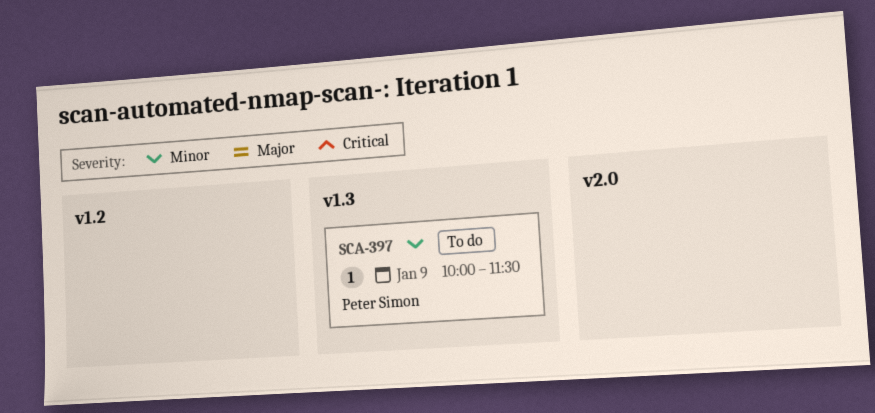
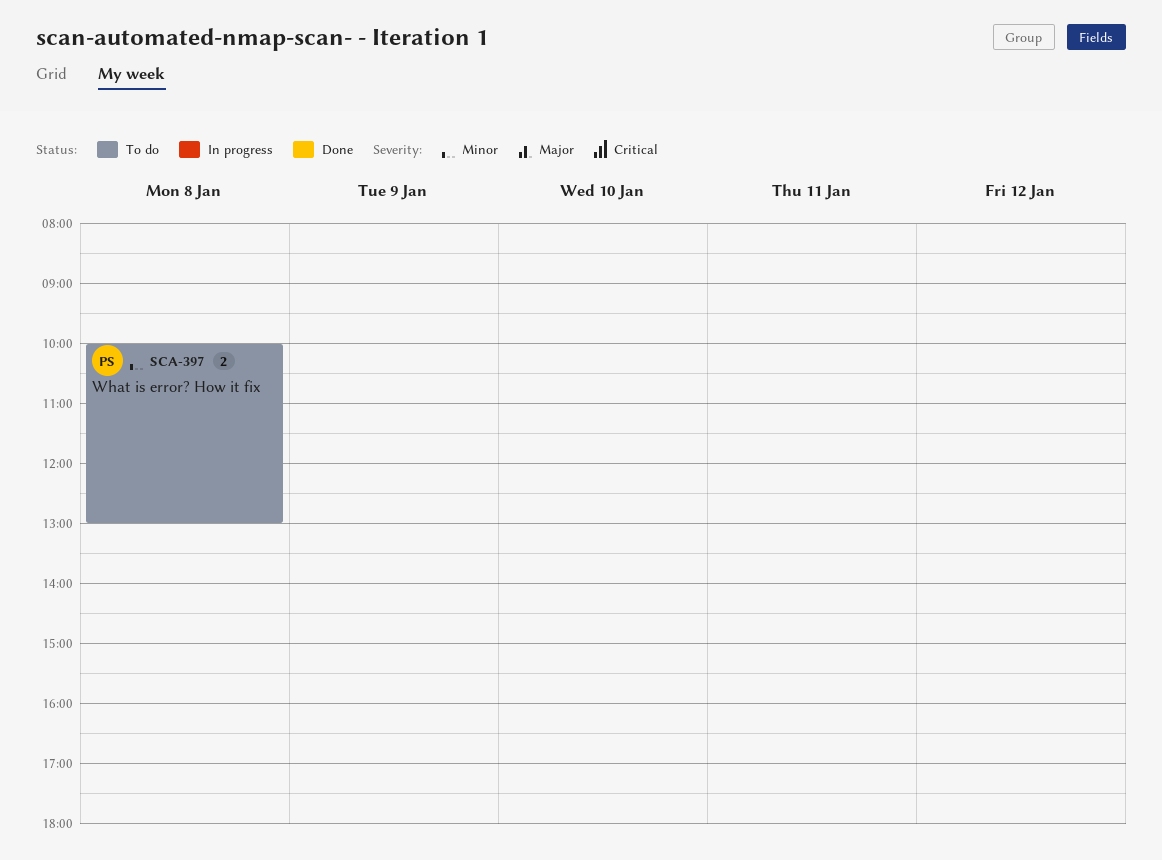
SCA-397, estimate: 1 -> 2
SCA-397, day: Jan 9 -> Jan 8
SCA-397, ends: 11:30 -> 13:00

